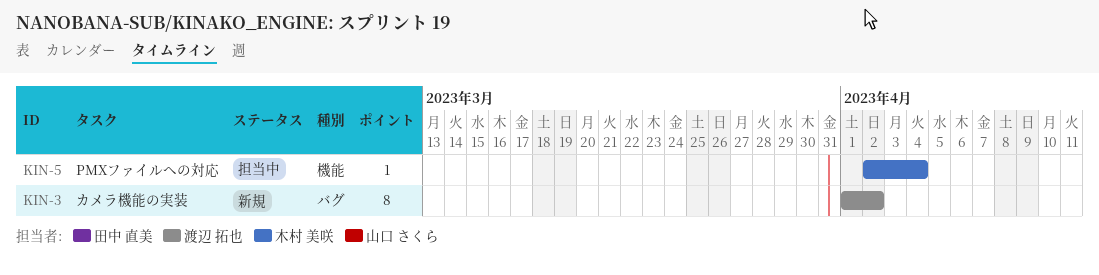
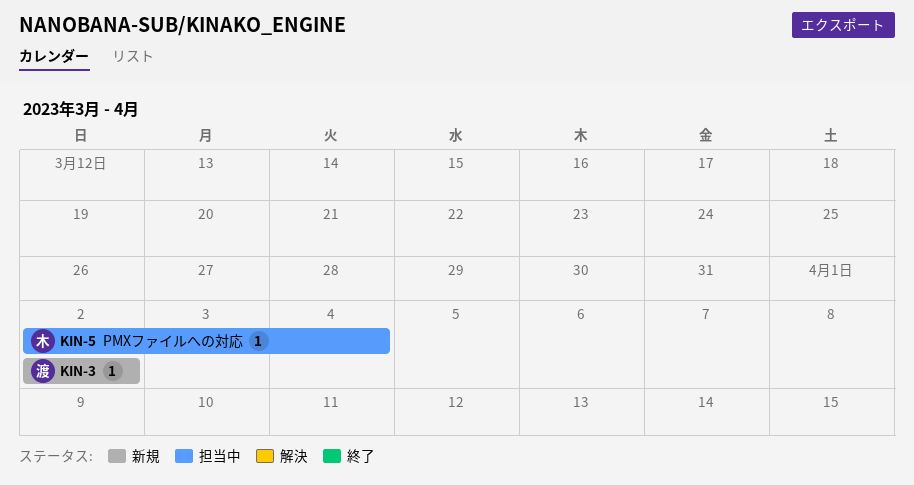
KIN-3, estimate: 8 -> 1
KIN-3, start: Apr 1 -> Apr 2

